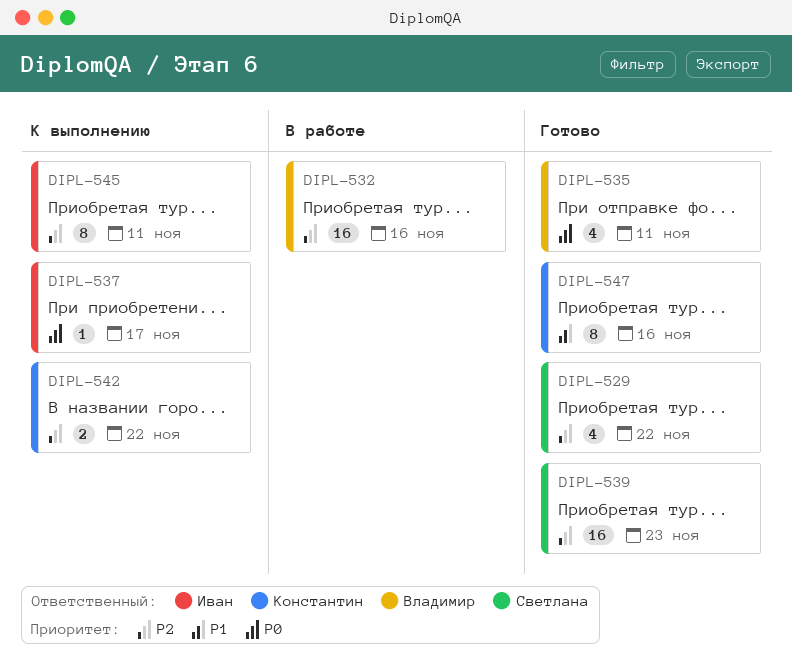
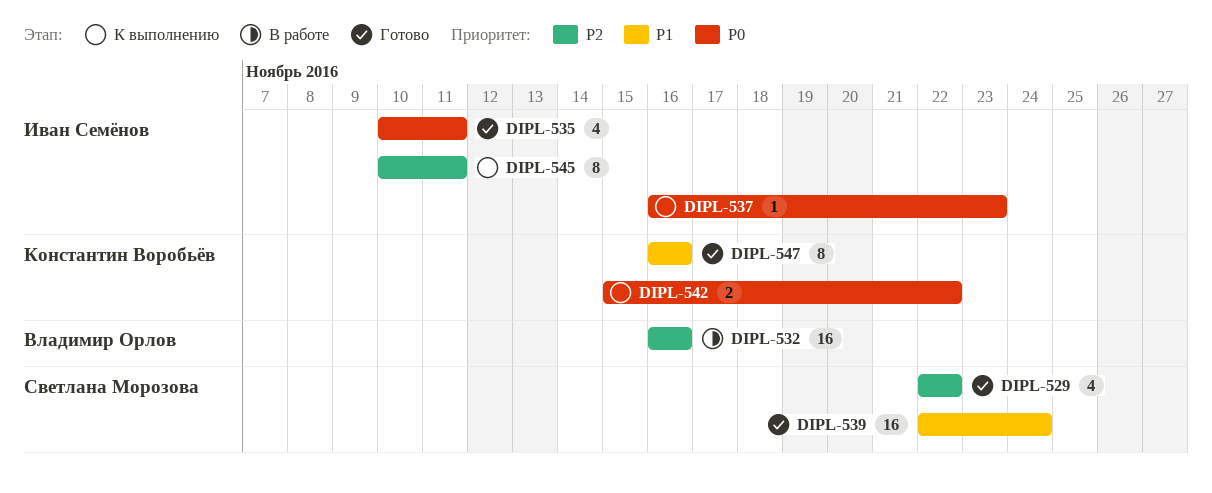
DIPL-535, owner: Владимир Орлов -> Иван Семёнов
DIPL-537, due: Nov 17 -> Nov 23
DIPL-539, priority: P2 -> P1
DIPL-539, due: Nov 23 -> Nov 24
DIPL-542, priority: P2 -> P0

